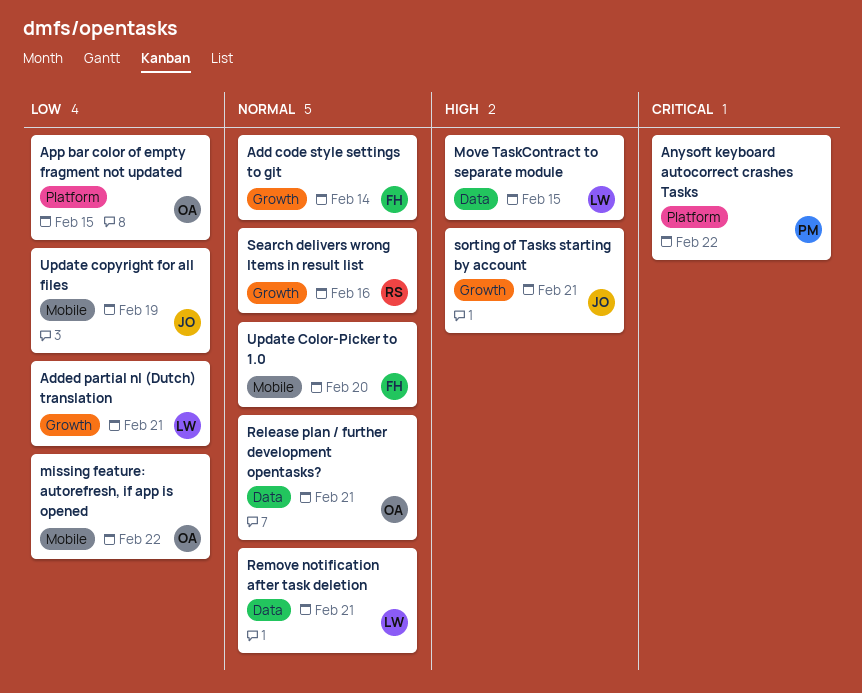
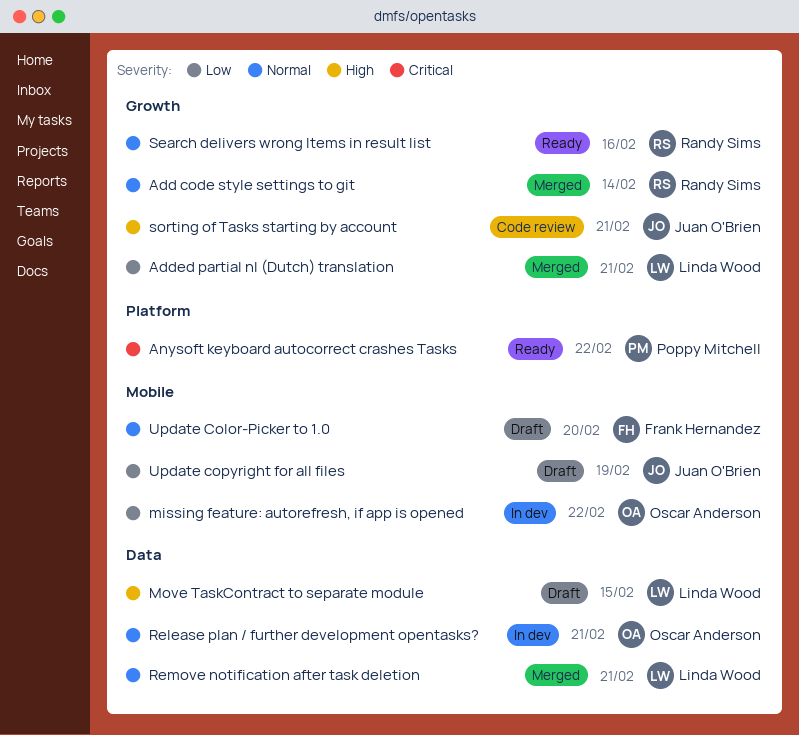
Add code style settings to git, owner: Frank Hernandez -> Randy Sims
App bar color of empty fragment not updated: present -> none

